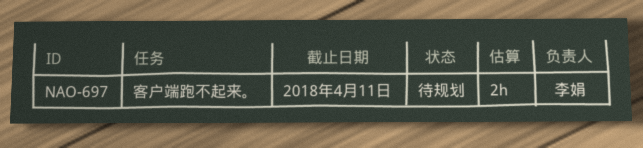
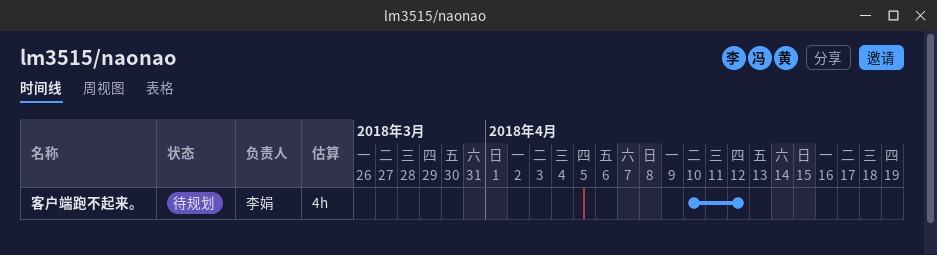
客户端跑不起来。, estimate: 2h -> 4h
客户端跑不起来。, due: Apr 11 -> Apr 12

